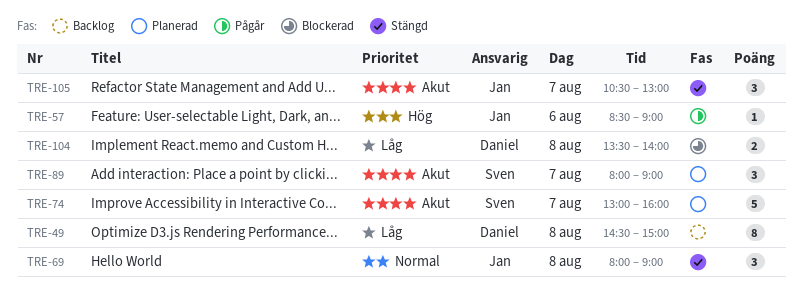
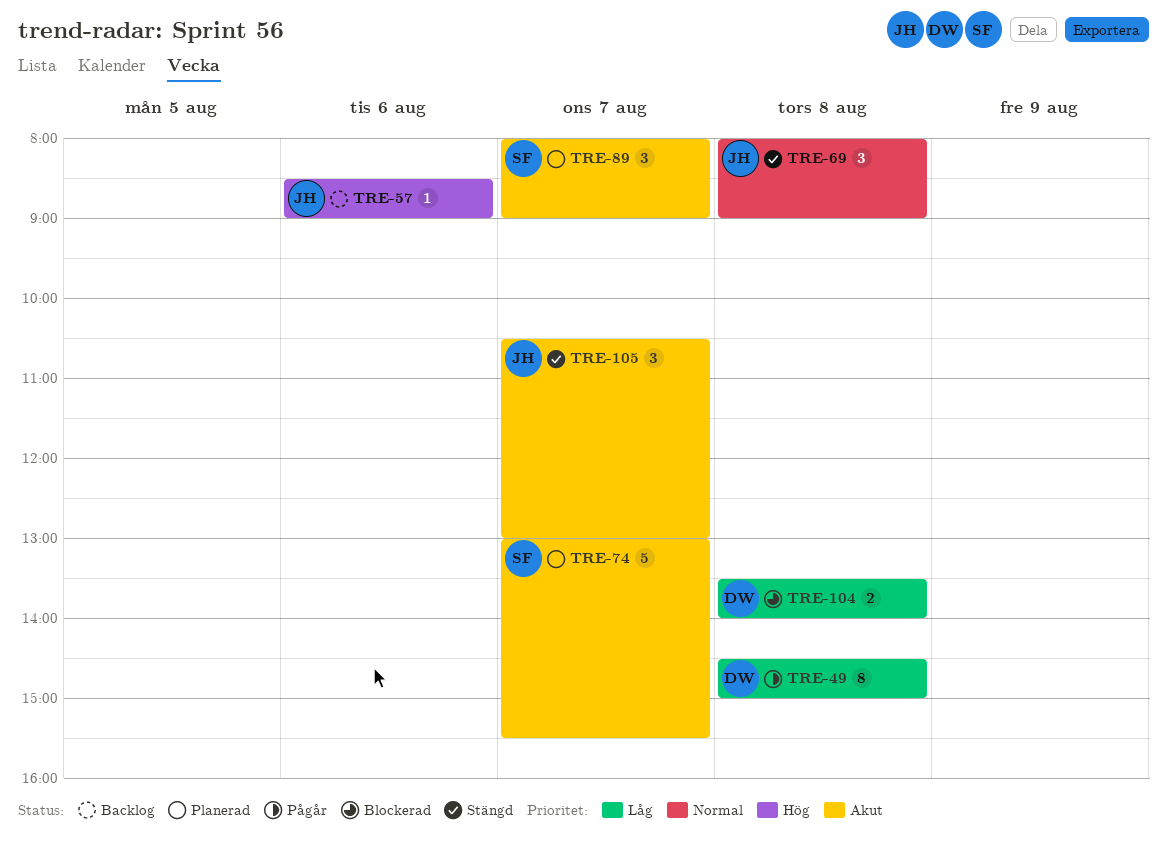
TRE-49, status: Backlog -> Pågår
TRE-57, status: Pågår -> Backlog
TRE-74, ends: 16:00 -> 15:30

